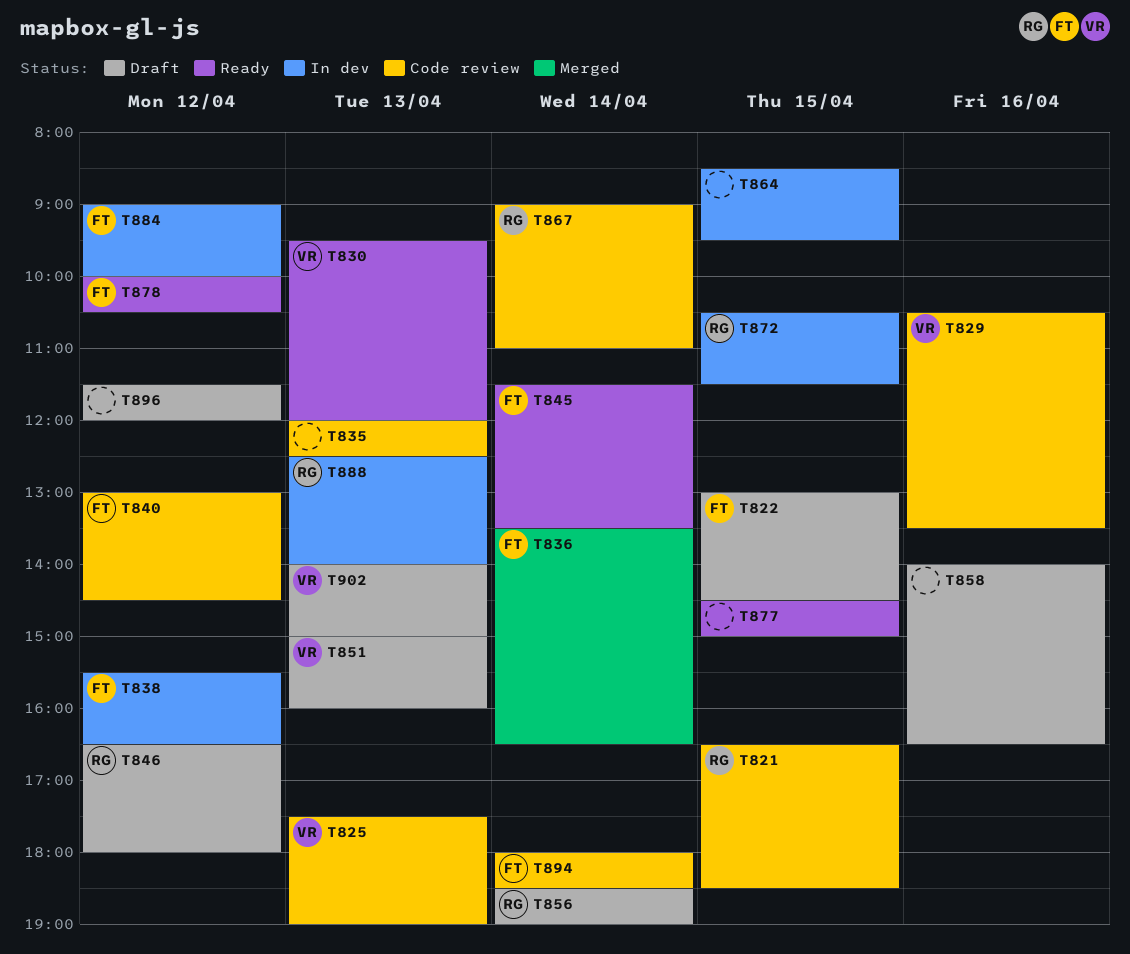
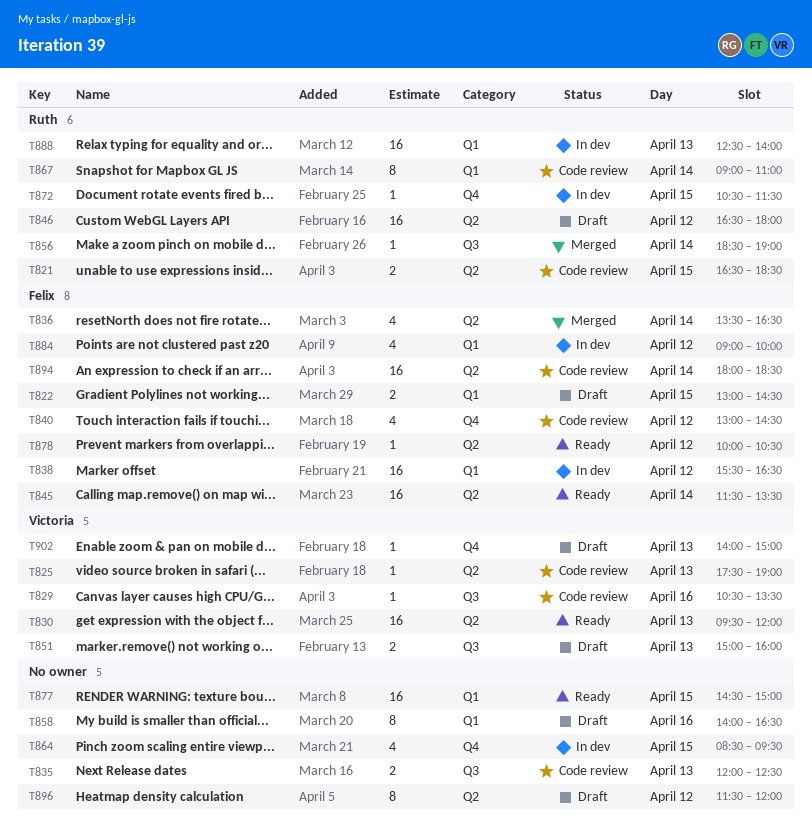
T856, status: Draft -> Merged

